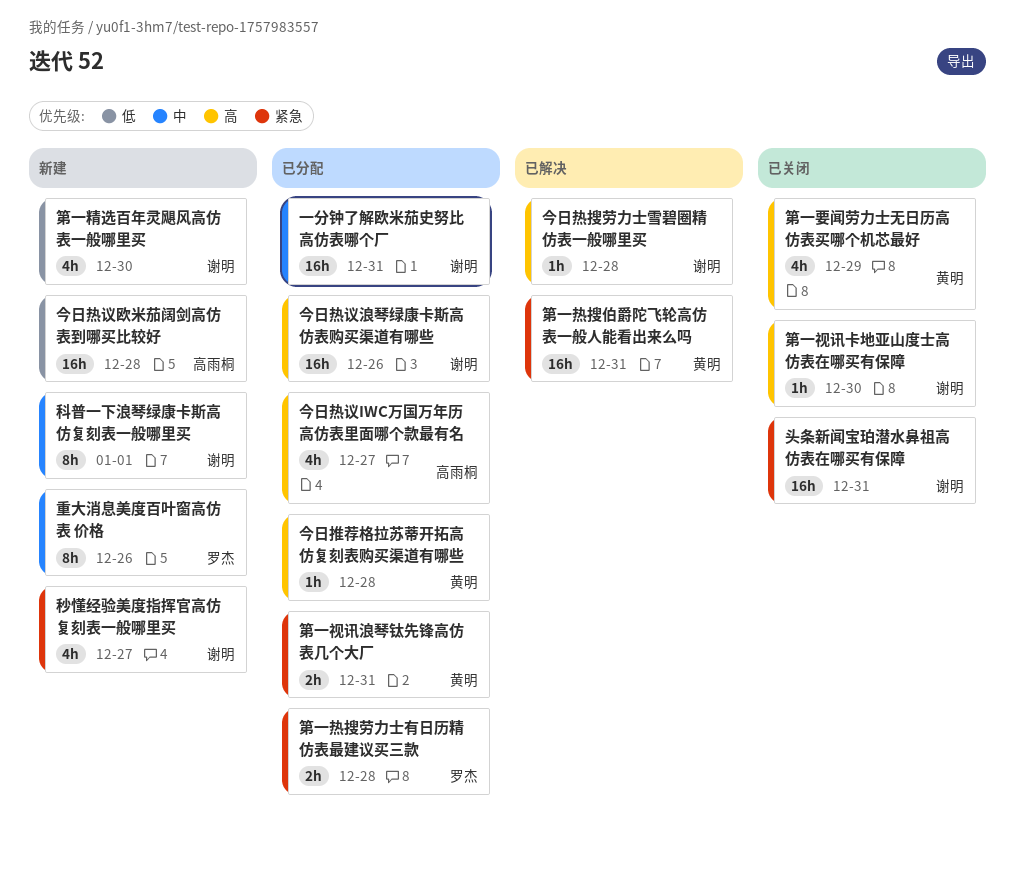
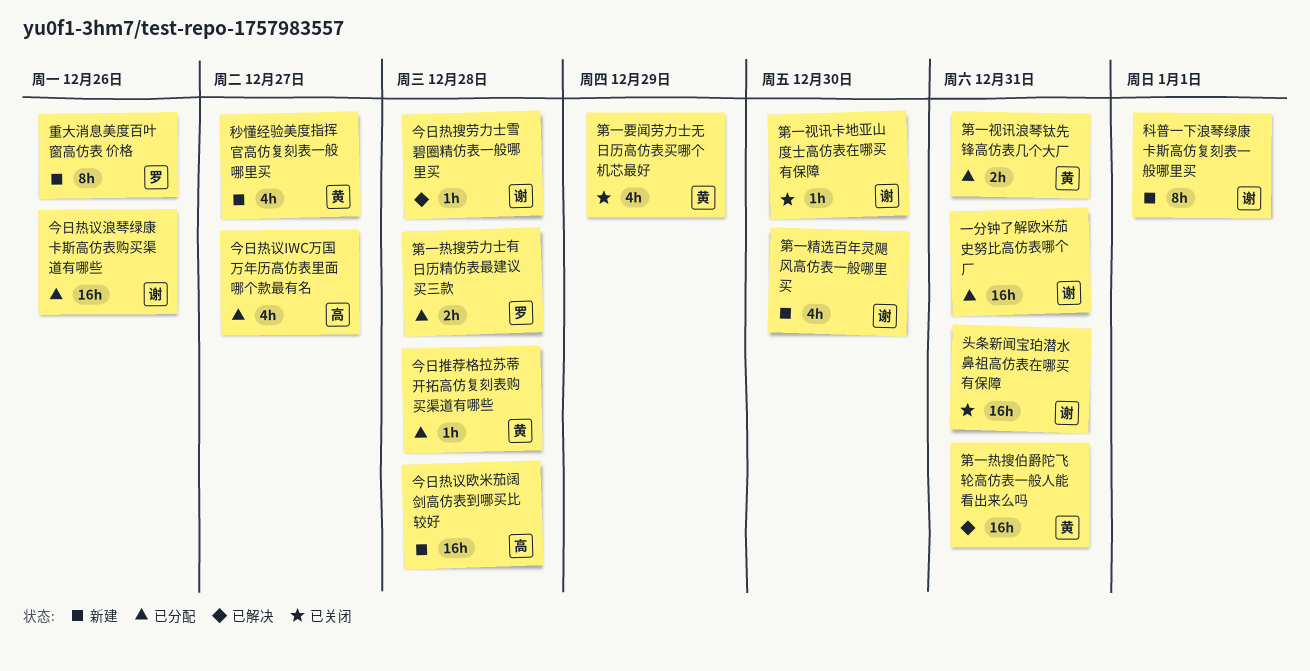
秒懂经验美度指挥官高仿复刻表一般哪里买, owner: 谢明 -> 黄明

